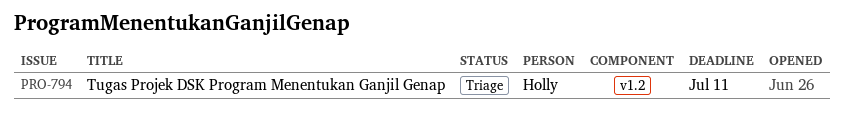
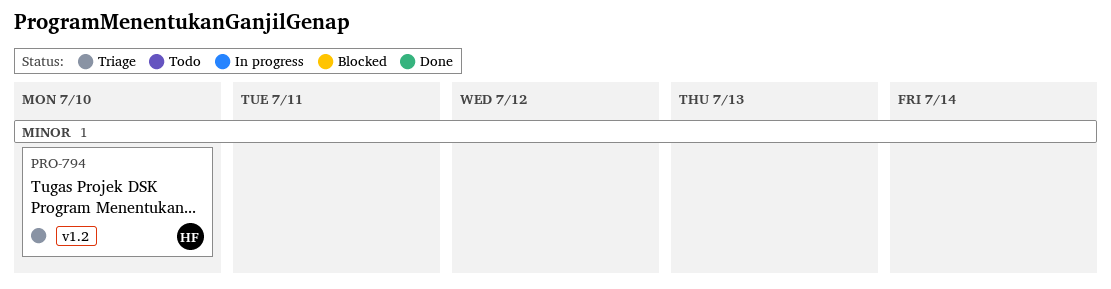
PRO-794, due: Jul 11 -> Jul 10

